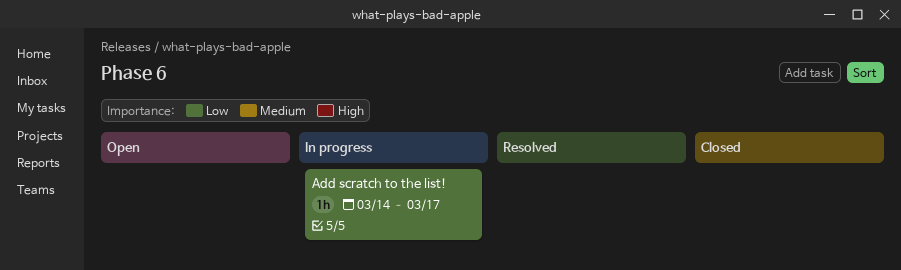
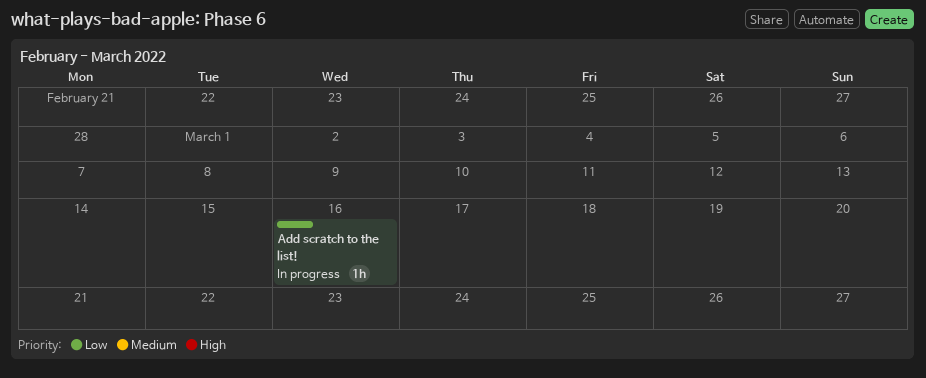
Add scratch to the list!, due: Mar 17 -> Mar 16

